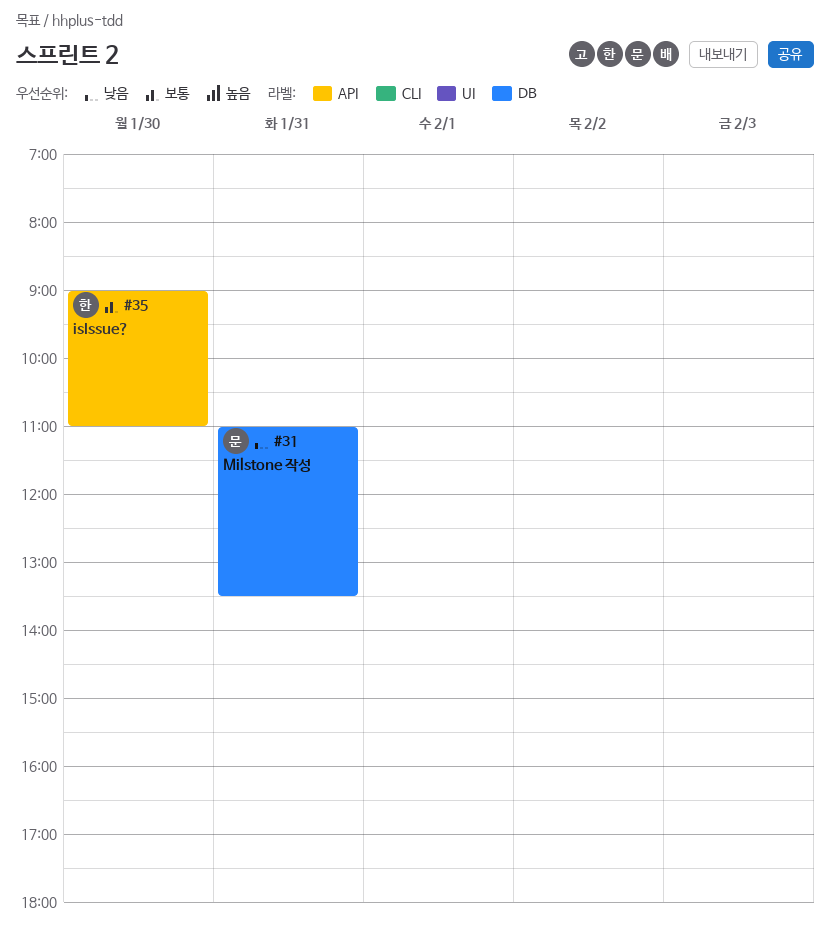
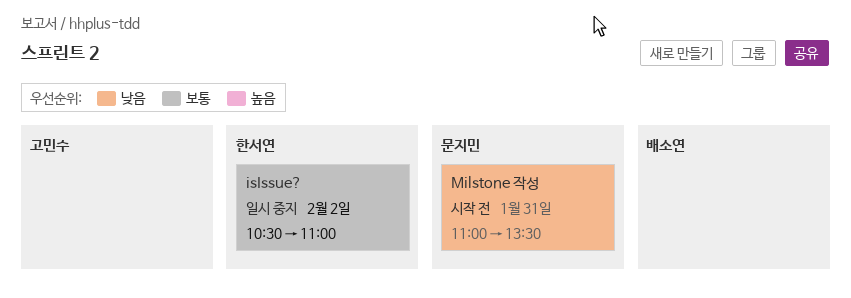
isIssue?, day: Jan 30 -> Feb 2
isIssue?, begins: 09:00 -> 10:30

